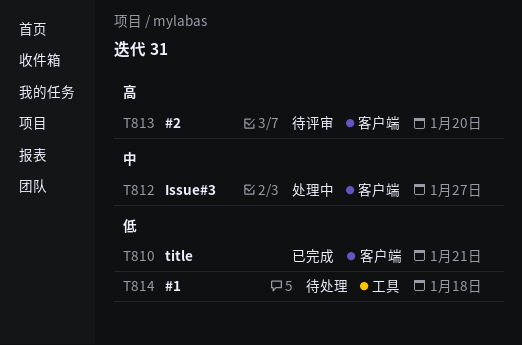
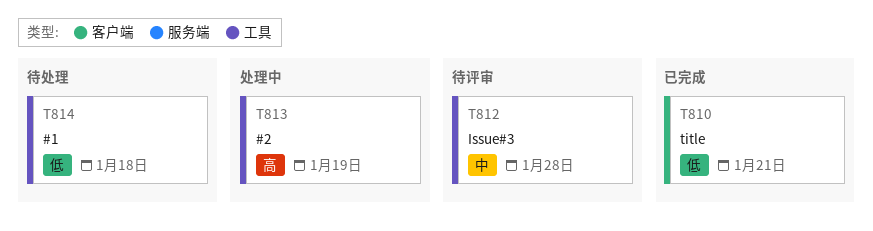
T812, status: 处理中 -> 待评审
T812, label: 客户端 -> 工具
T812, due: Jan 27 -> Jan 28
T813, status: 待评审 -> 处理中
T813, label: 客户端 -> 工具
T813, due: Jan 20 -> Jan 19

